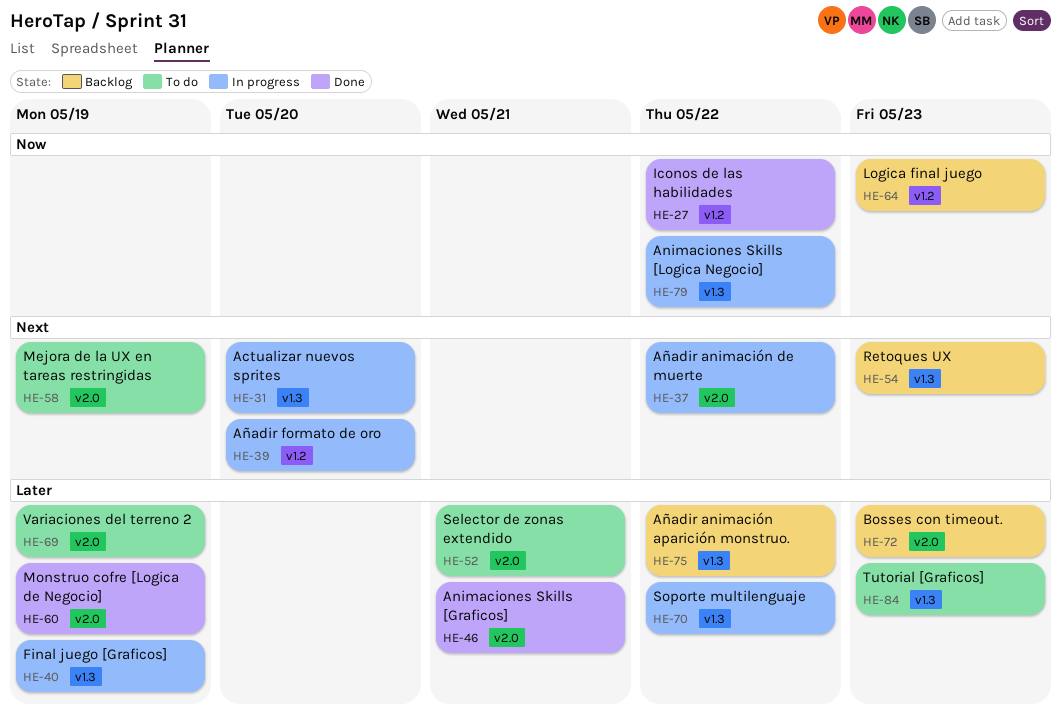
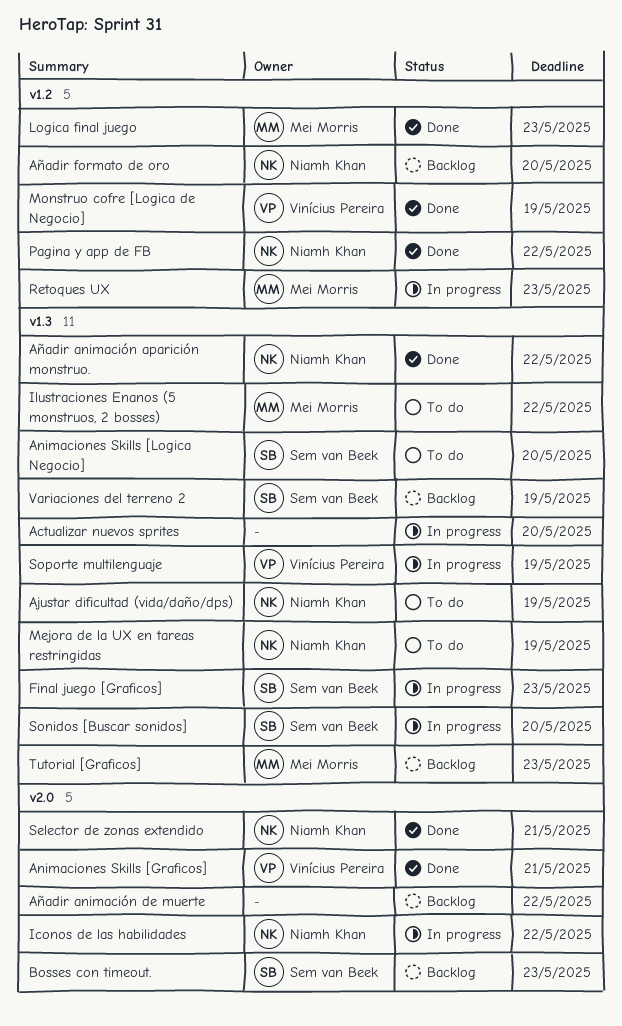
Ajustar dificultad (vida/daño/dps): none -> present
Animaciones Skills [Logica Negocio], status: In progress -> To do
Animaciones Skills [Logica Negocio], due: May 22 -> May 20
Añadir animación aparición monstruo., status: Backlog -> Done
Añadir animación de muerte, status: In progress -> Backlog
Añadir formato de oro, status: In progress -> Backlog
Final juego [Graficos], due: May 19 -> May 23
Iconos de las habilidades, status: Done -> In progress
Iconos de las habilidades, label: v1.2 -> v2.0
Ilustraciones Enanos (5 monstruos, 2 bosses): none -> present
Logica final juego, status: Backlog -> Done
Mejora de la UX en tareas restringidas, label: v2.0 -> v1.3
Monstruo cofre [Logica de Negocio], label: v2.0 -> v1.2
Pagina y app de FB: none -> present
Retoques UX, status: Backlog -> In progress
Retoques UX, label: v1.3 -> v1.2
Selector de zonas extendido, status: To do -> Done
Sonidos [Buscar sonidos]: none -> present
Soporte multilenguaje, due: May 22 -> May 19
Tutorial [Graficos], status: To do -> Backlog
Variaciones del terreno 2, status: To do -> Backlog
Variaciones del terreno 2, label: v2.0 -> v1.3

